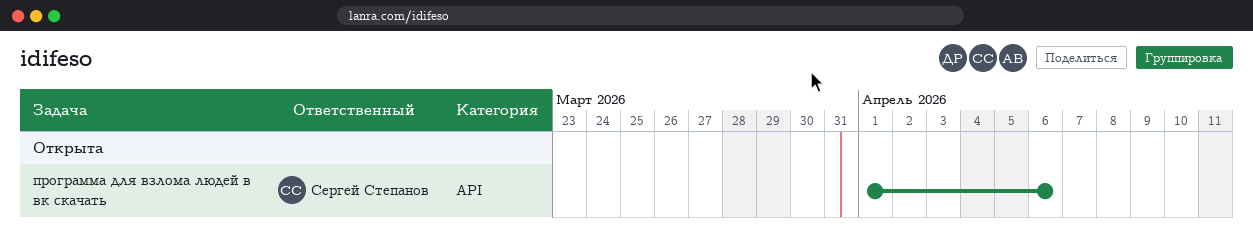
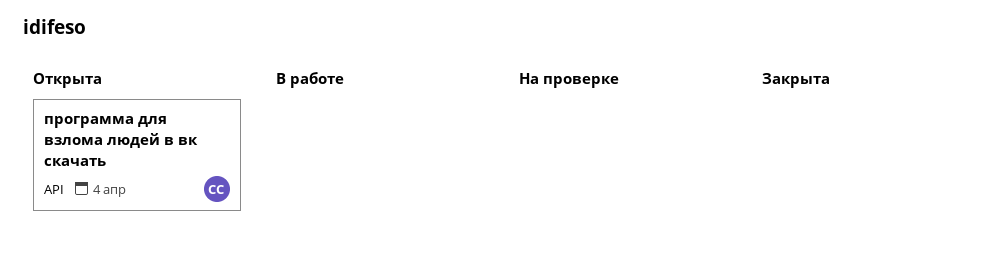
программа для взлома людей в вк скачать, due: Apr 6 -> Apr 4

